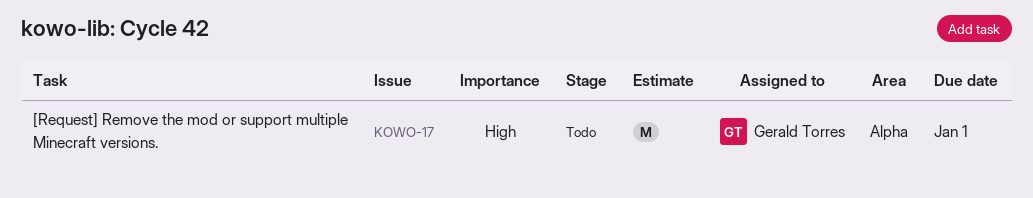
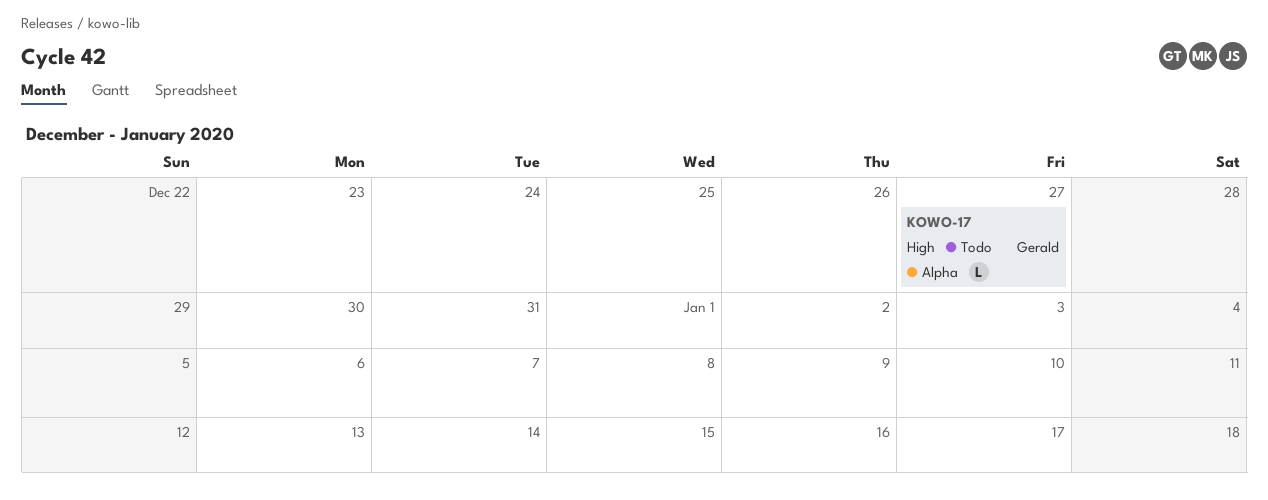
KOWO-17, estimate: M -> L
KOWO-17, due: Jan 1 -> Dec 27

